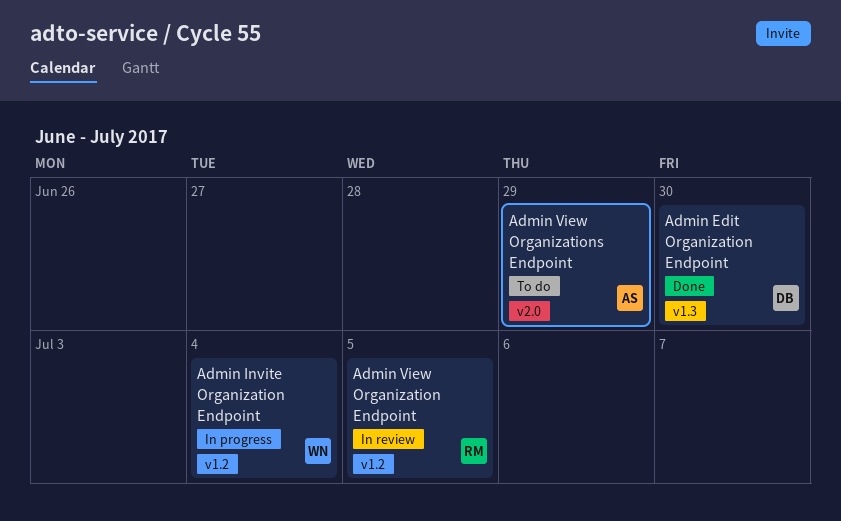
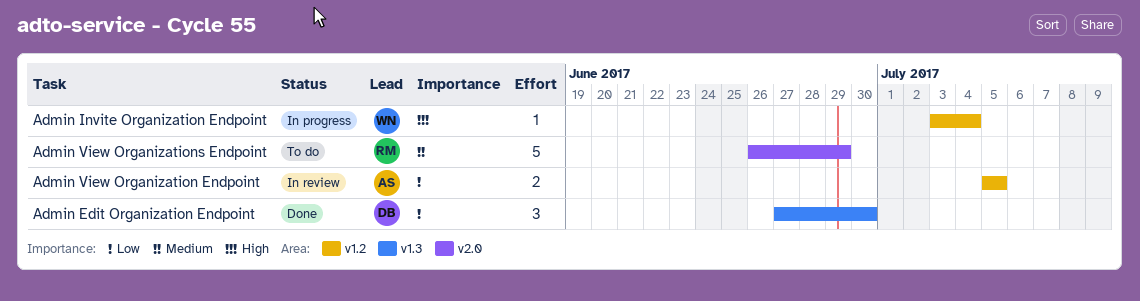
Admin View Organization Endpoint, owner: RM -> AS
Admin View Organizations Endpoint, owner: AS -> RM

